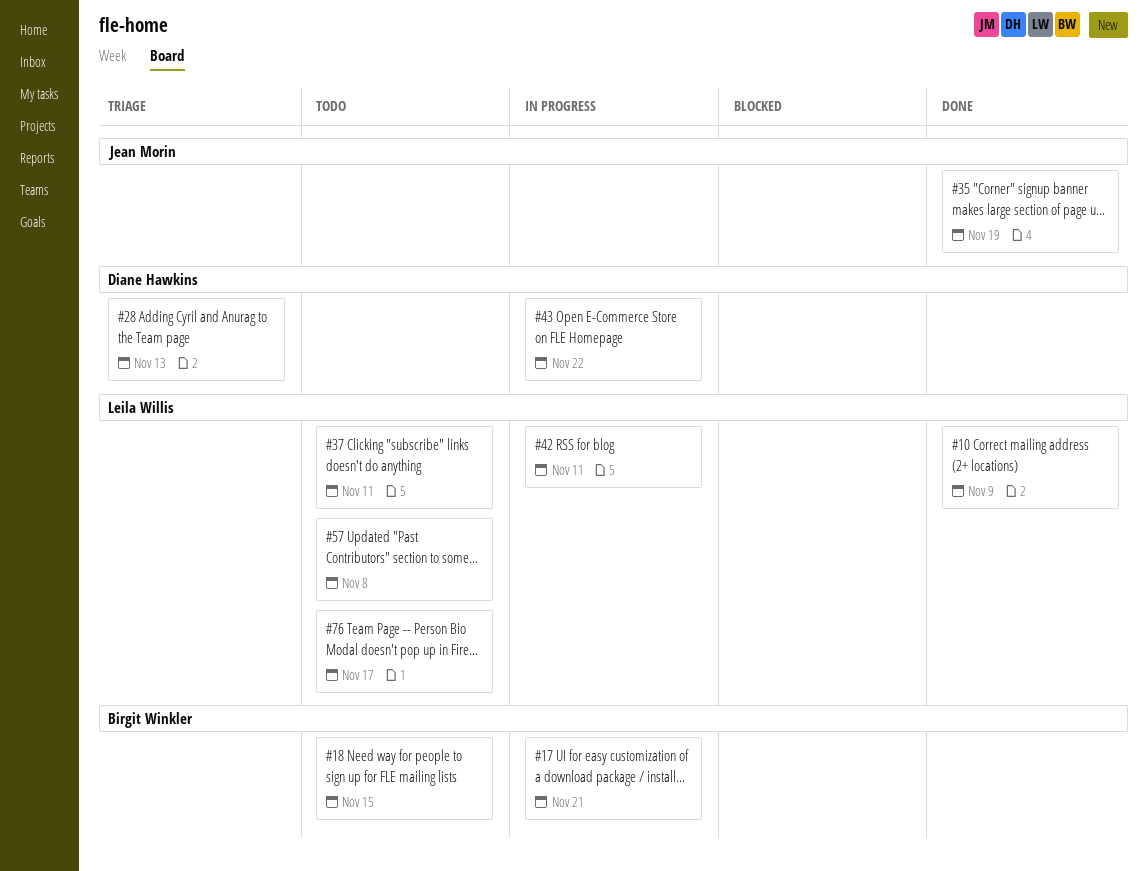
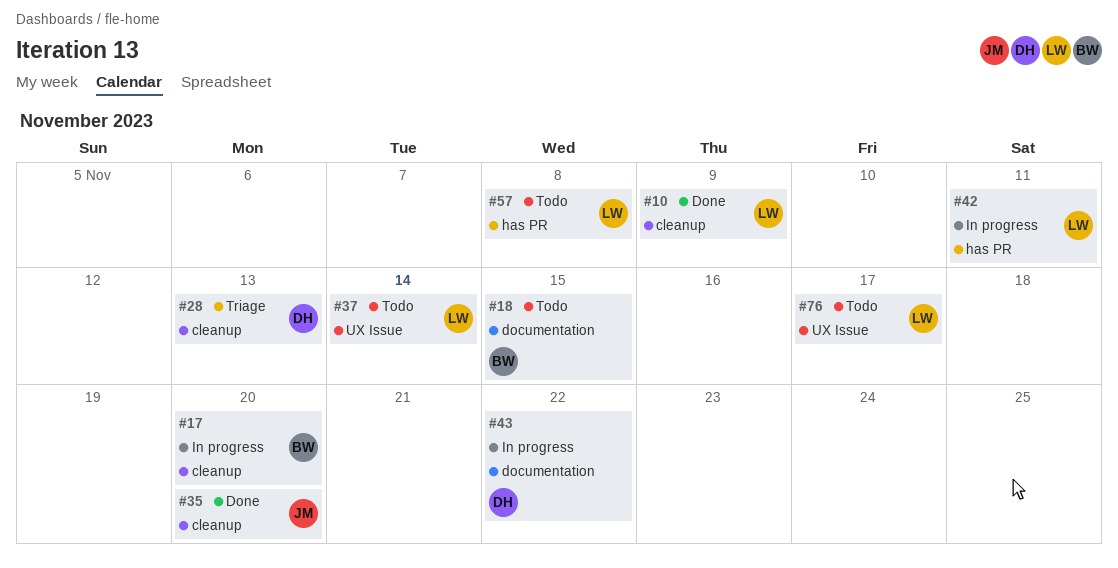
#17, due: Nov 21 -> Nov 20
#35, due: Nov 19 -> Nov 20
#37, due: Nov 11 -> Nov 14

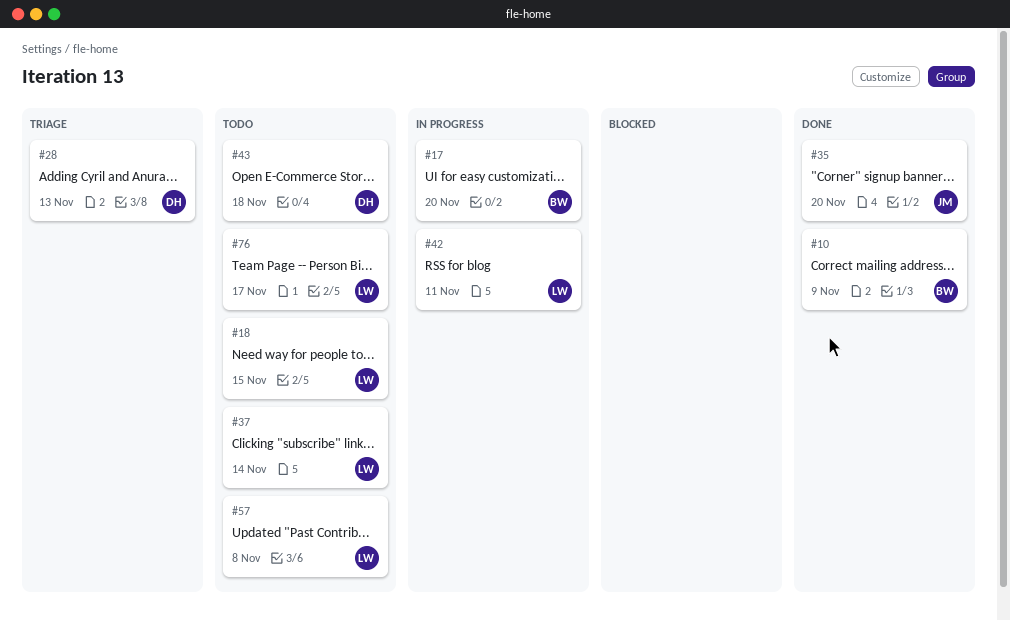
#10, owner: LW -> BW
#18, owner: BW -> LW
#43, status: In progress -> Todo
#43, due: Nov 22 -> Nov 18

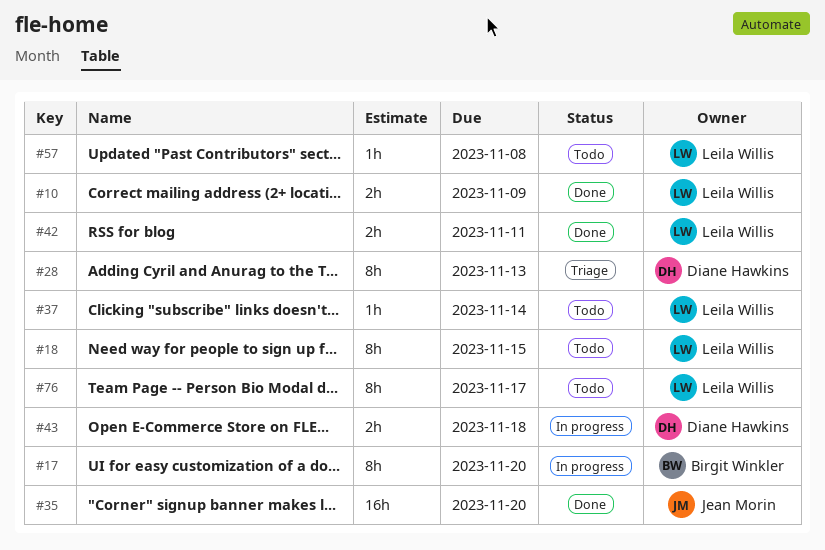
#10, owner: Birgit Winkler -> Leila Willis
#42, status: In progress -> Done
#43, status: Todo -> In progress

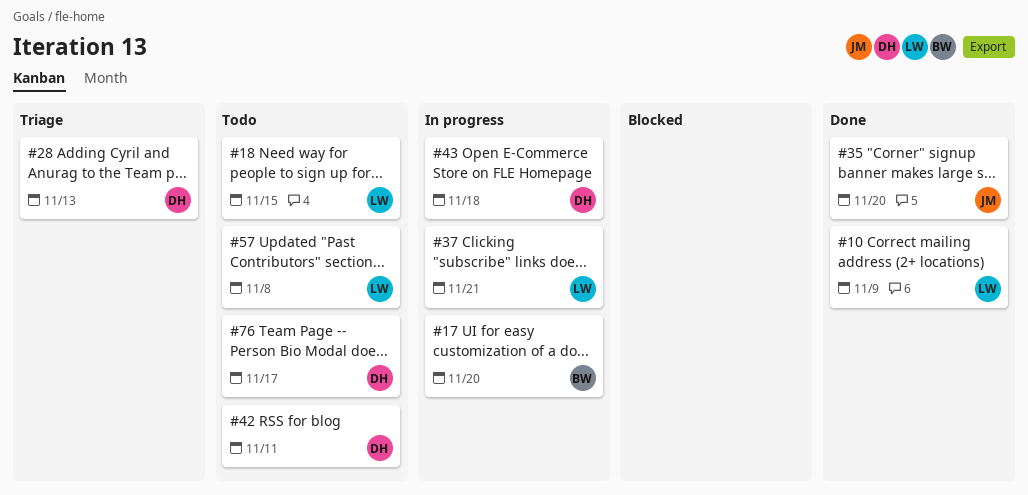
#37, status: Todo -> In progress
#37, due: Nov 14 -> Nov 21
#42, status: Done -> Todo
#42, owner: Leila Willis -> Diane Hawkins
#76, owner: Leila Willis -> Diane Hawkins

